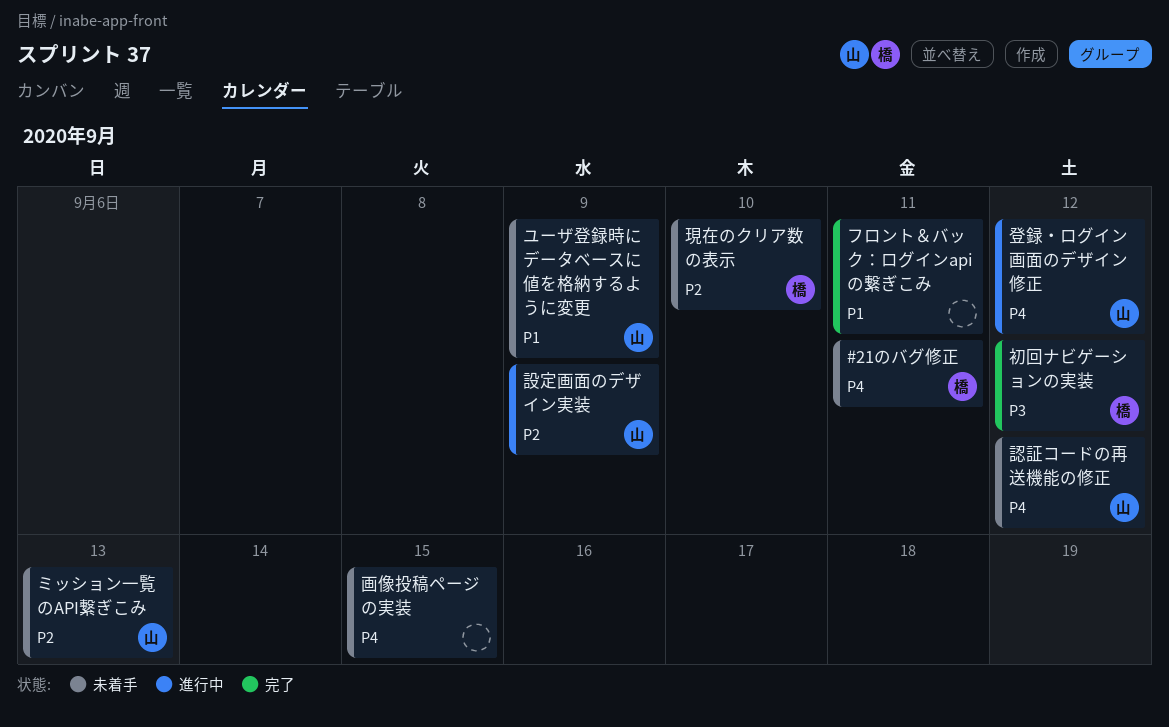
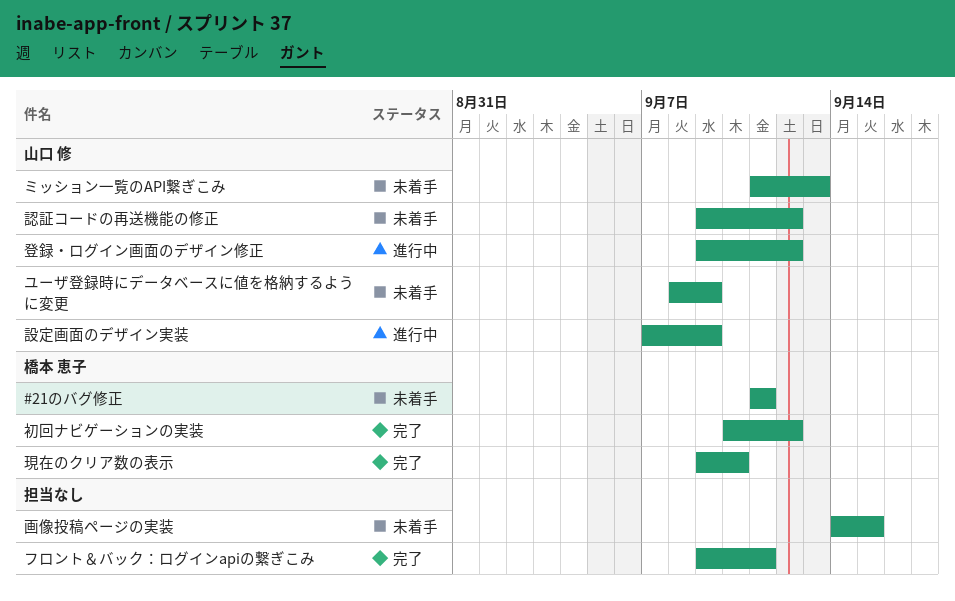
現在のクリア数の表示, status: 未着手 -> 完了

